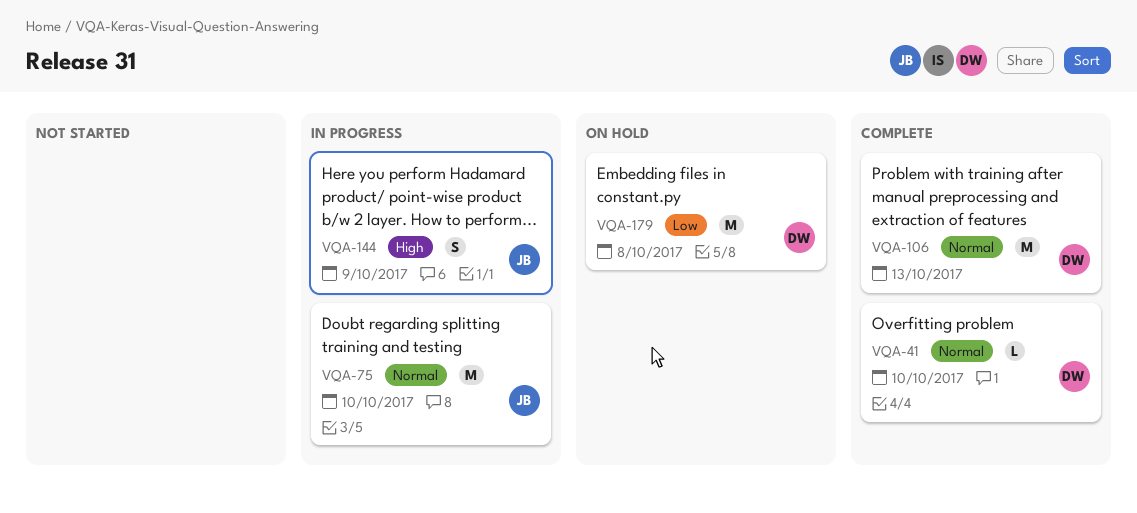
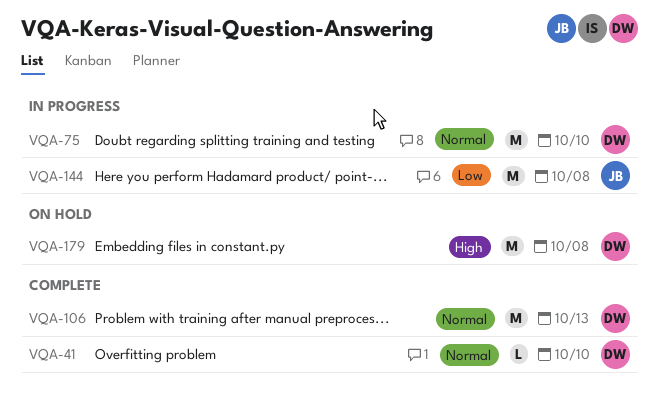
VQA-75, owner: JB -> DW
VQA-144, priority: High -> Low
VQA-144, estimate: S -> M
VQA-144, due: Oct 9 -> Oct 8
VQA-179, priority: Low -> High

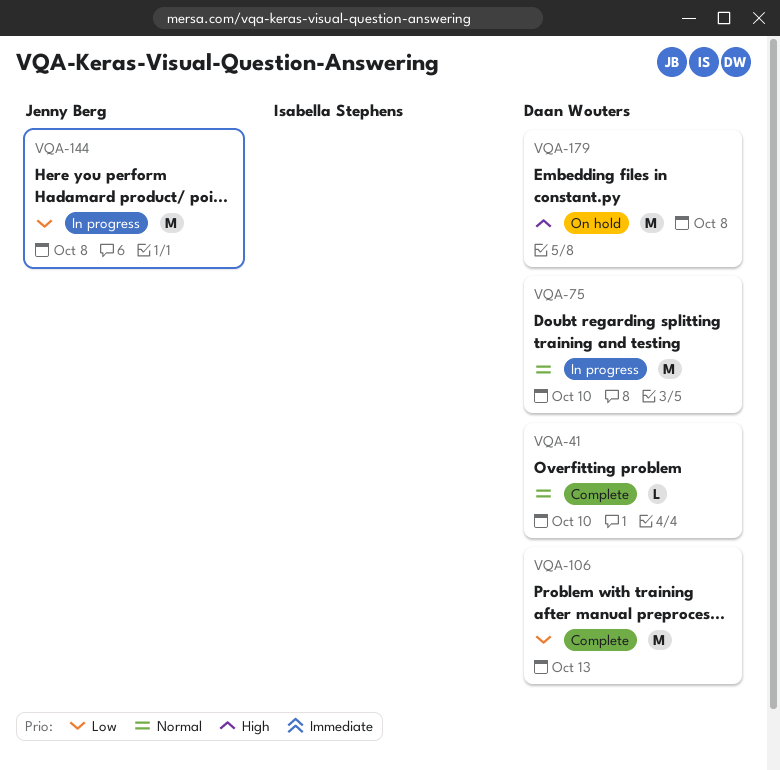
VQA-106, priority: Normal -> Low

